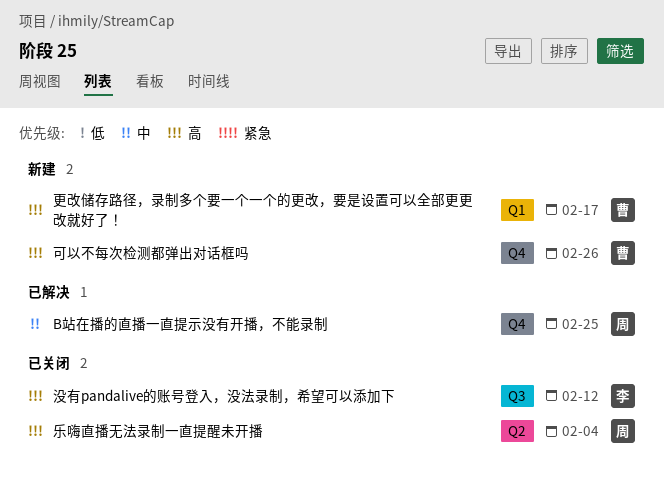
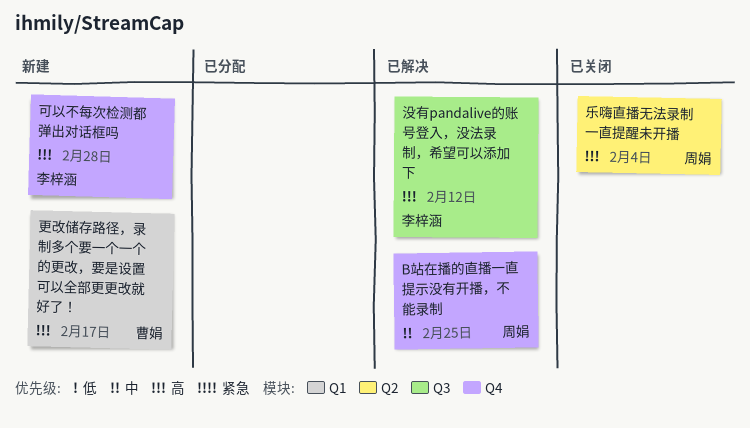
可以不每次检测都弹出对话框吗, owner: 曹娟 -> 李梓涵
可以不每次检测都弹出对话框吗, due: Feb 26 -> Feb 28
没有pandalive的账号登入，没法录制，希望可以添加下, status: 已关闭 -> 已解决

